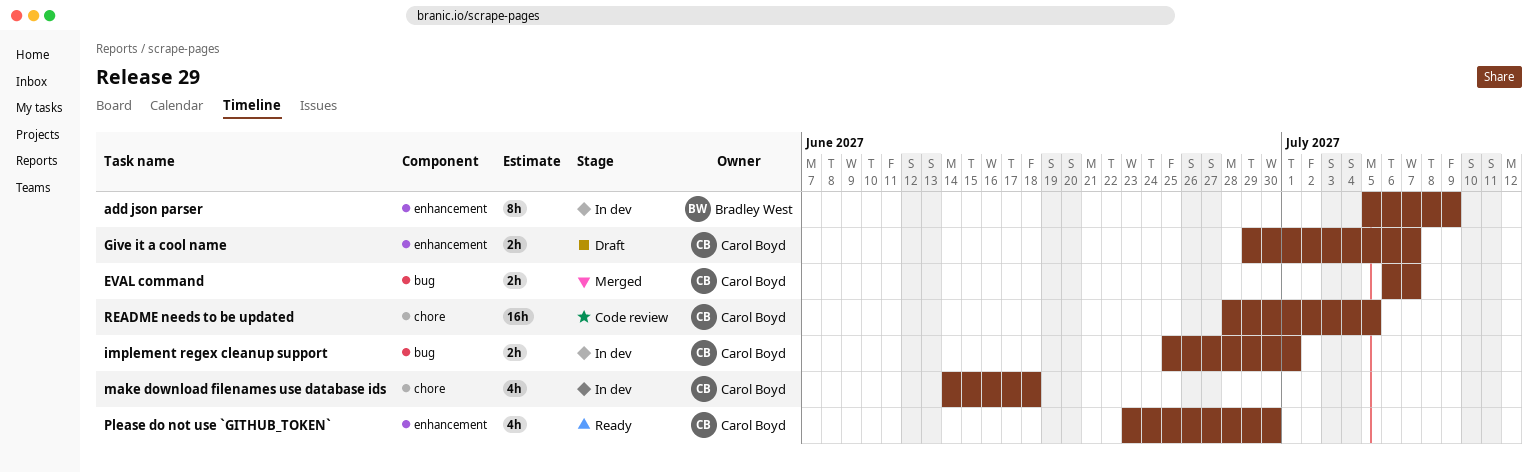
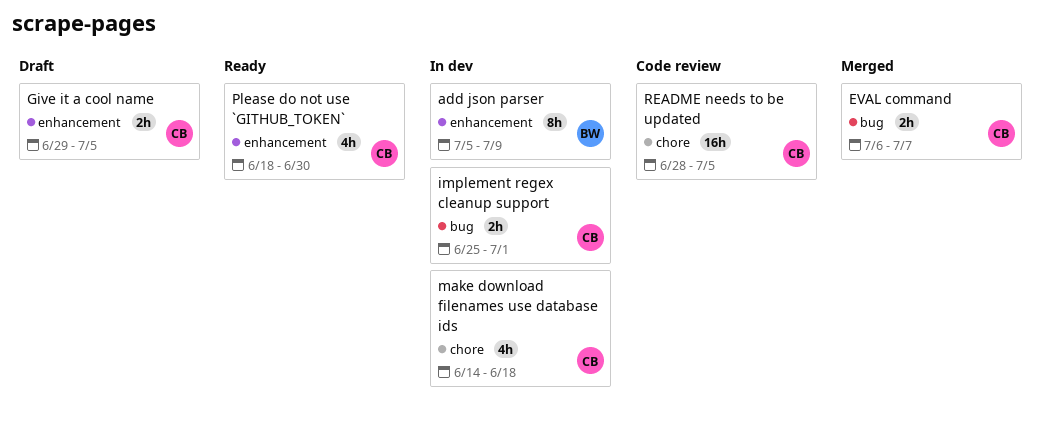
Give it a cool name, due: Jul 7 -> Jul 5
Please do not use `GITHUB_TOKEN`, start: Jun 23 -> Jun 18

